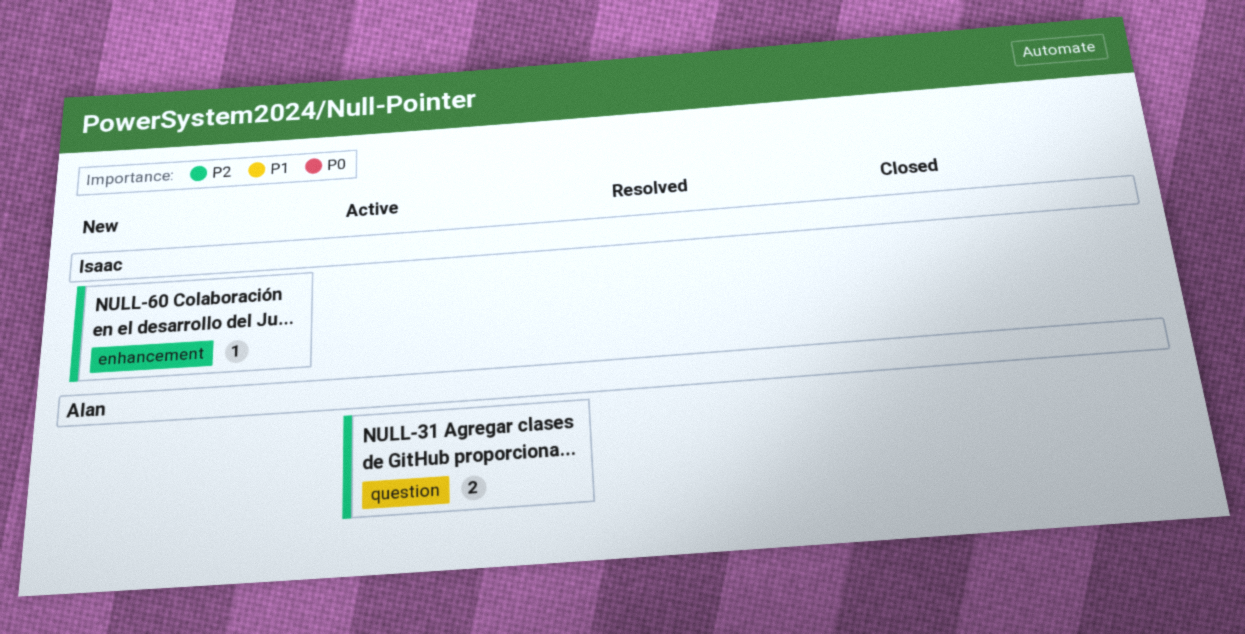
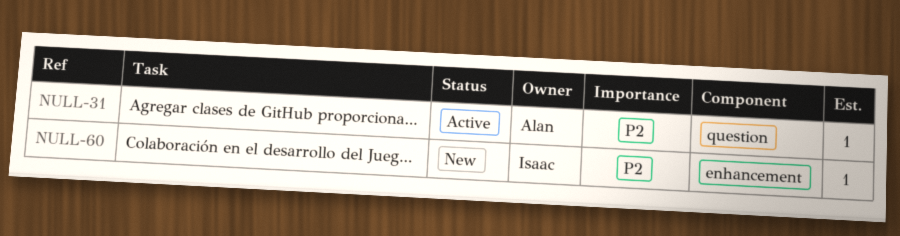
NULL-31, estimate: 2 -> 1

